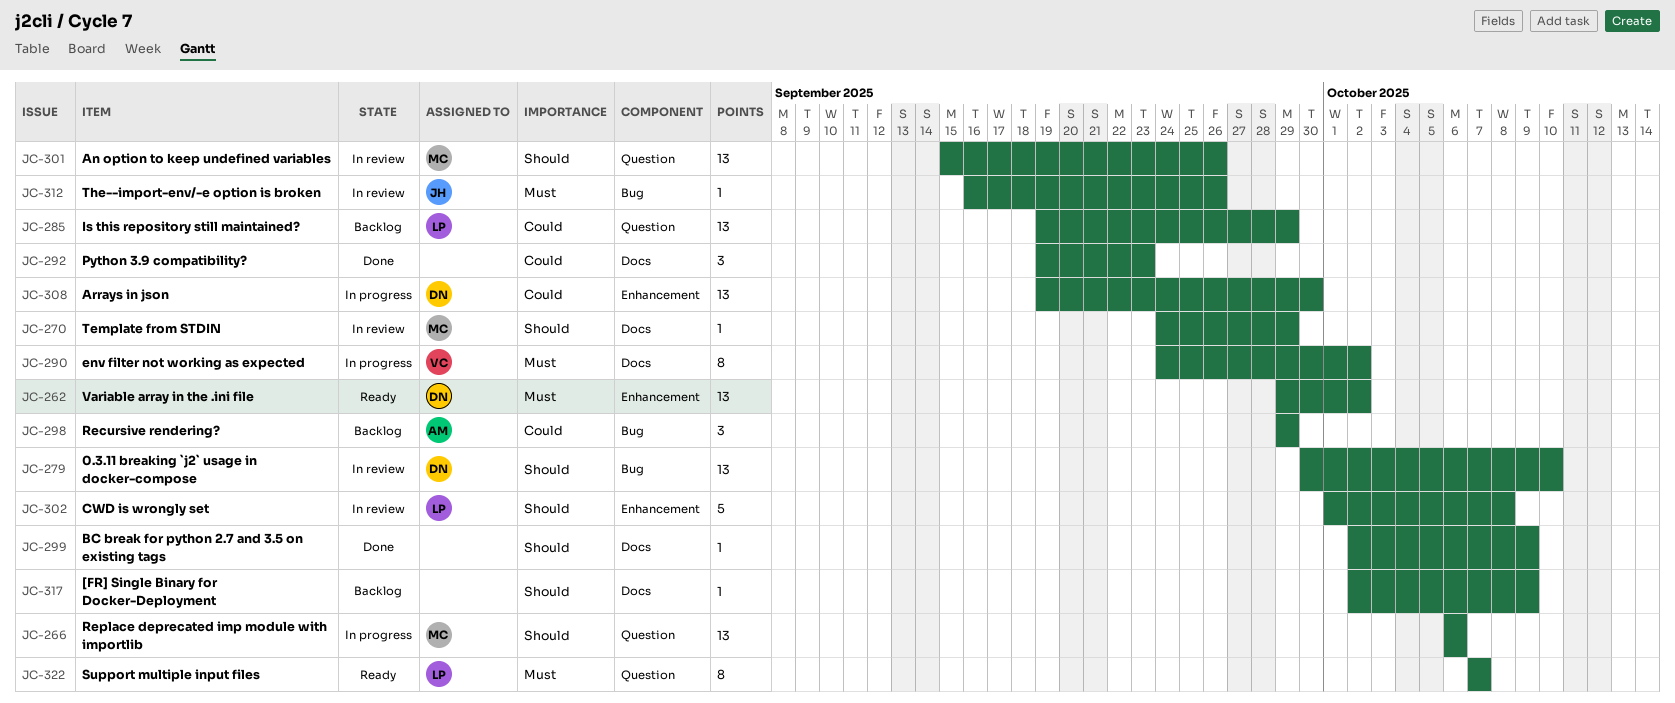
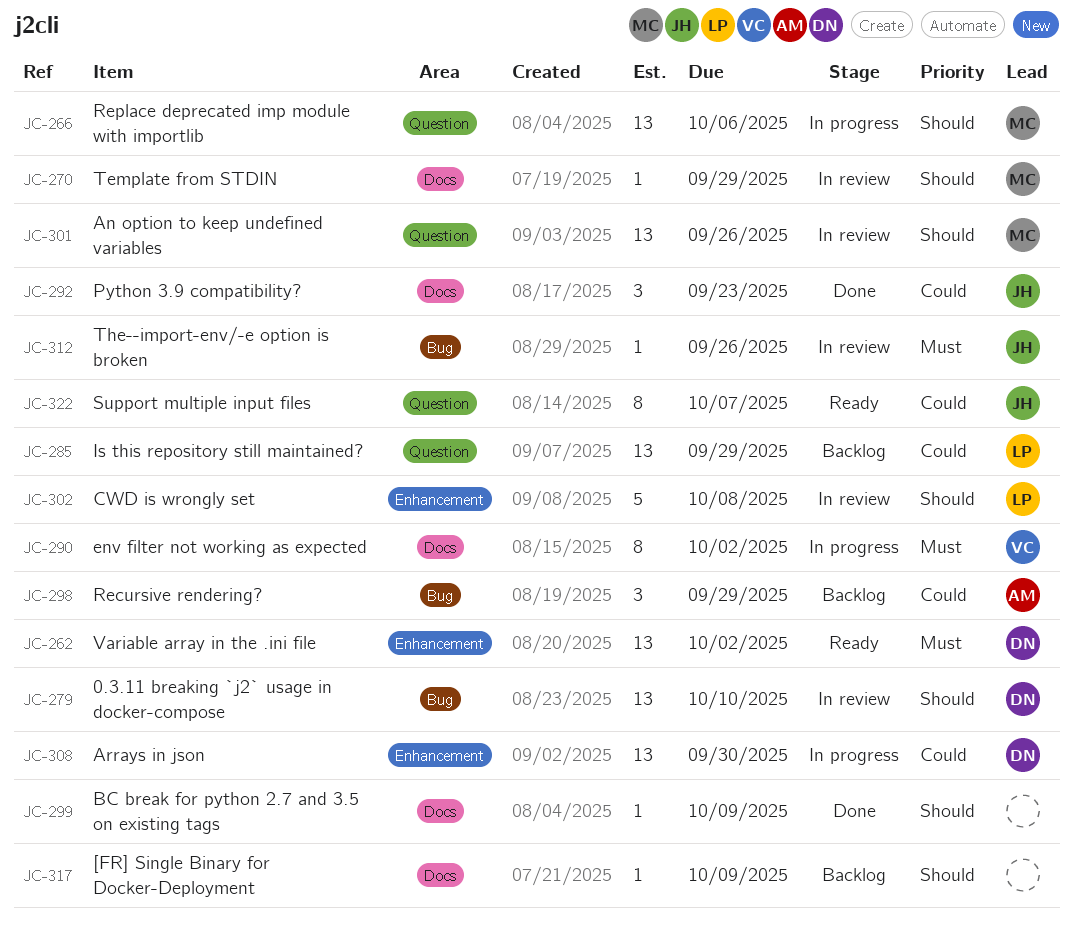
JC-292, owner: none -> JH
JC-322, owner: LP -> JH
JC-322, priority: Must -> Could

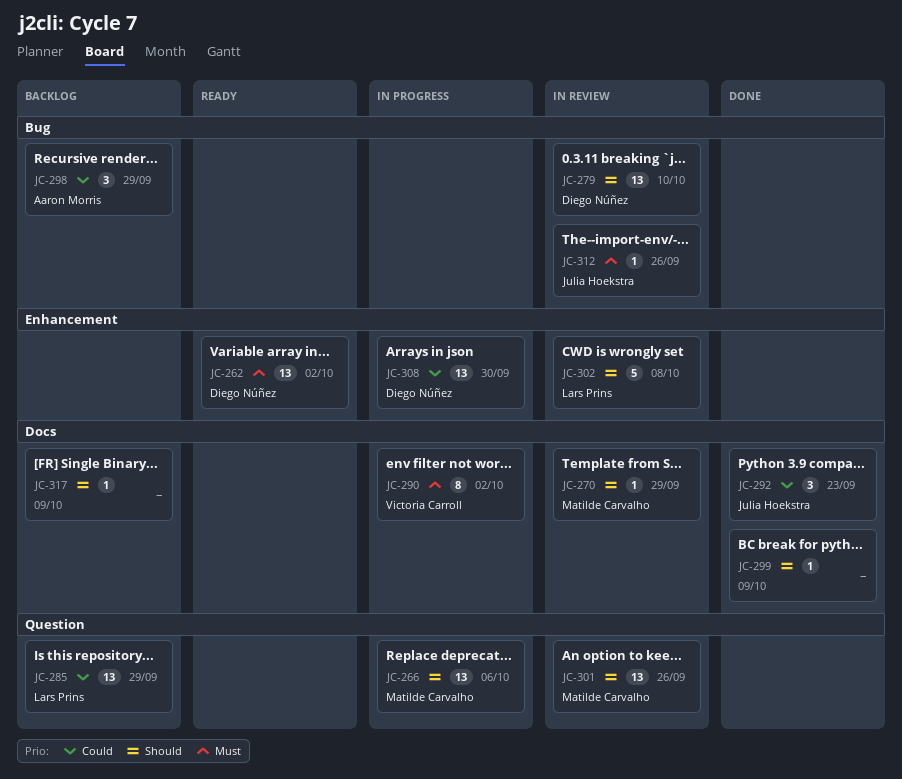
JC-322: present -> none

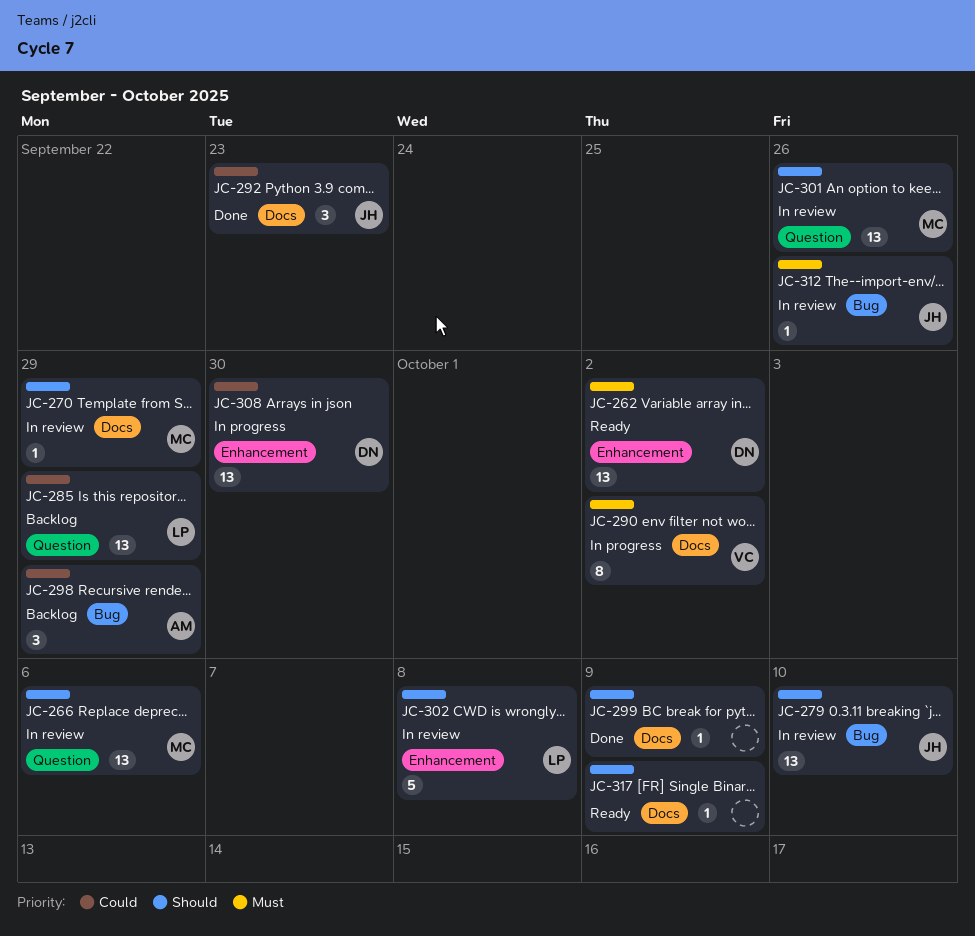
JC-266, status: In progress -> In review
JC-279, owner: Diego Núñez -> Julia Hoekstra
JC-317, status: Backlog -> Ready

